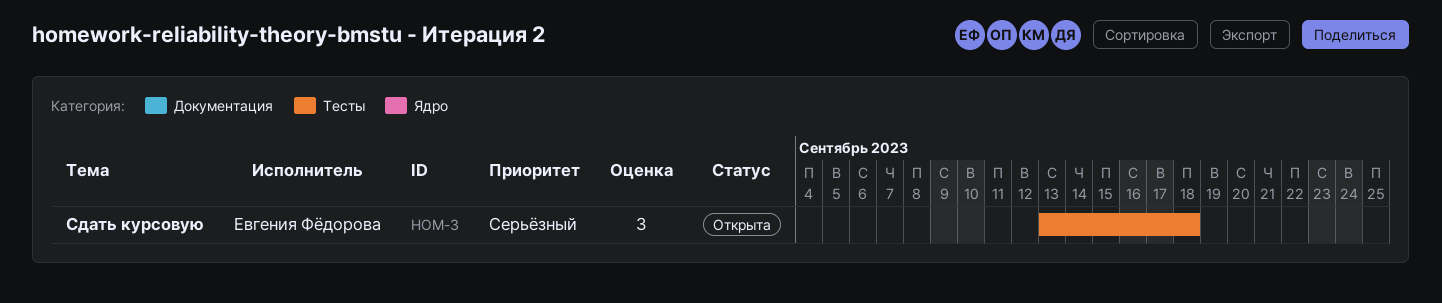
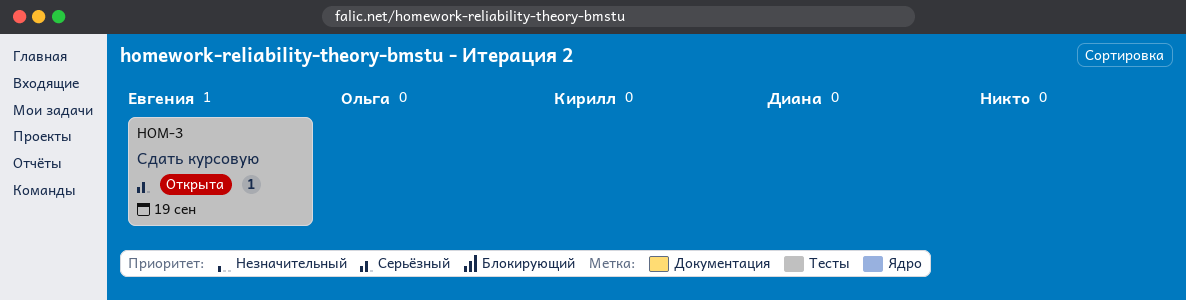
HOM-3, estimate: 3 -> 1
HOM-3, due: Sep 18 -> Sep 19

